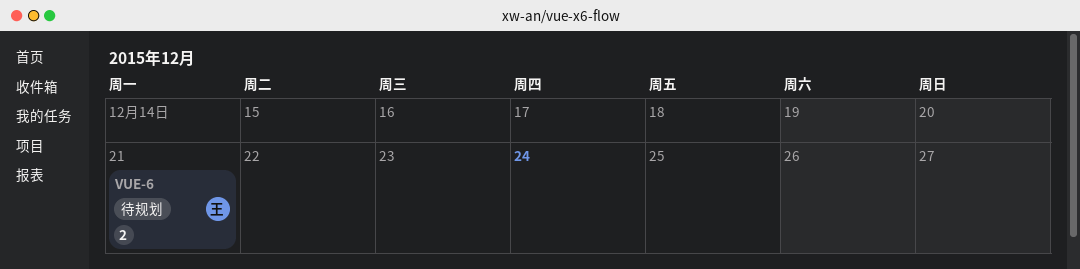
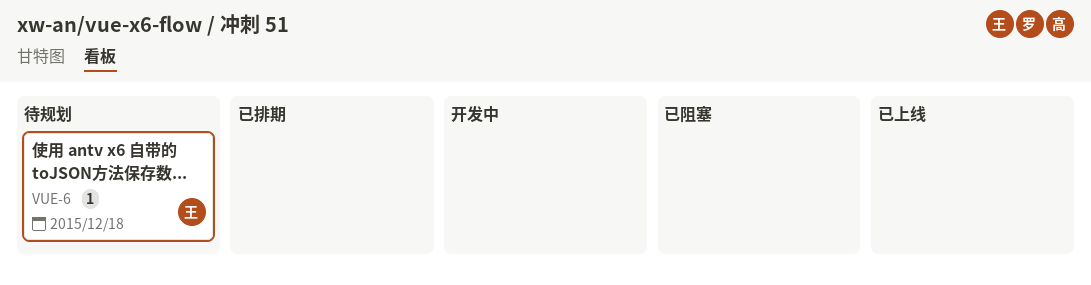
VUE-6, estimate: 2 -> 1
VUE-6, due: Dec 21 -> Dec 18

